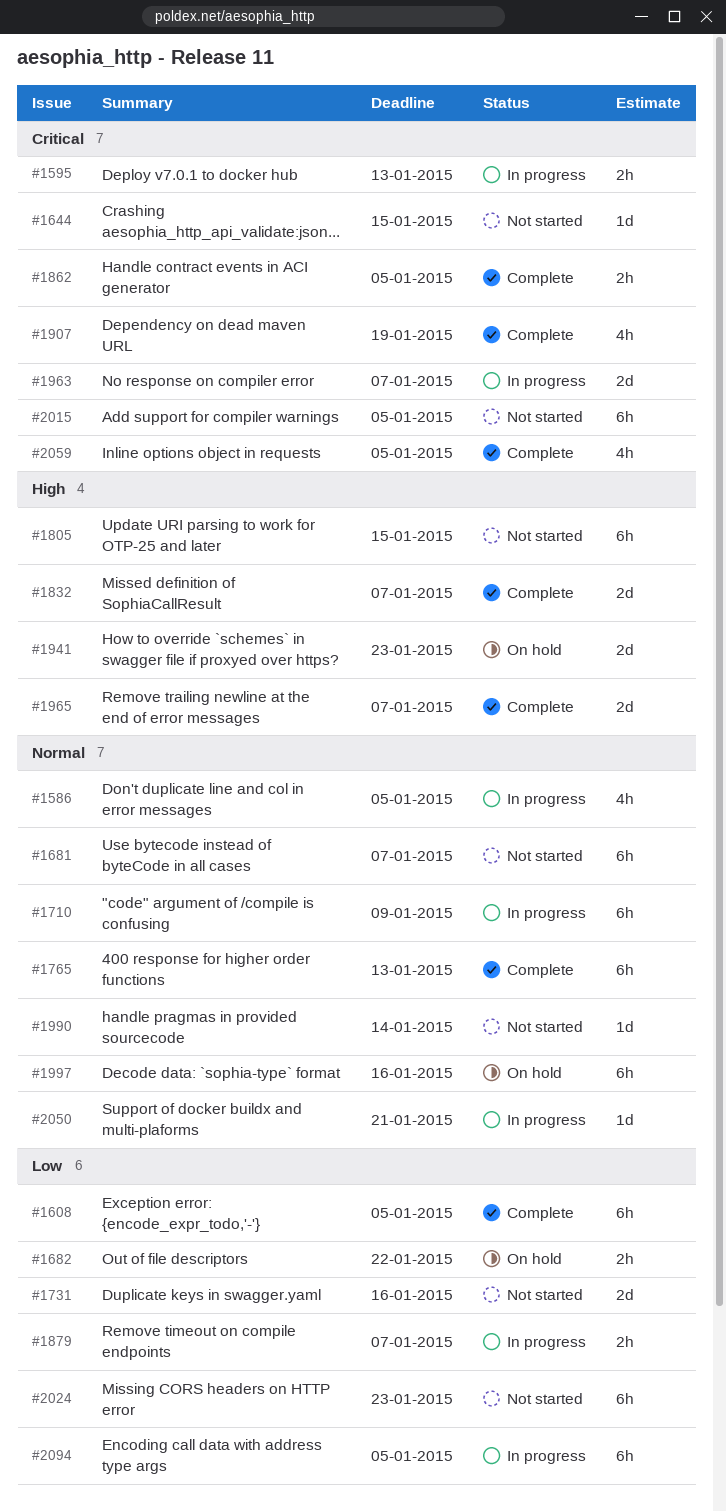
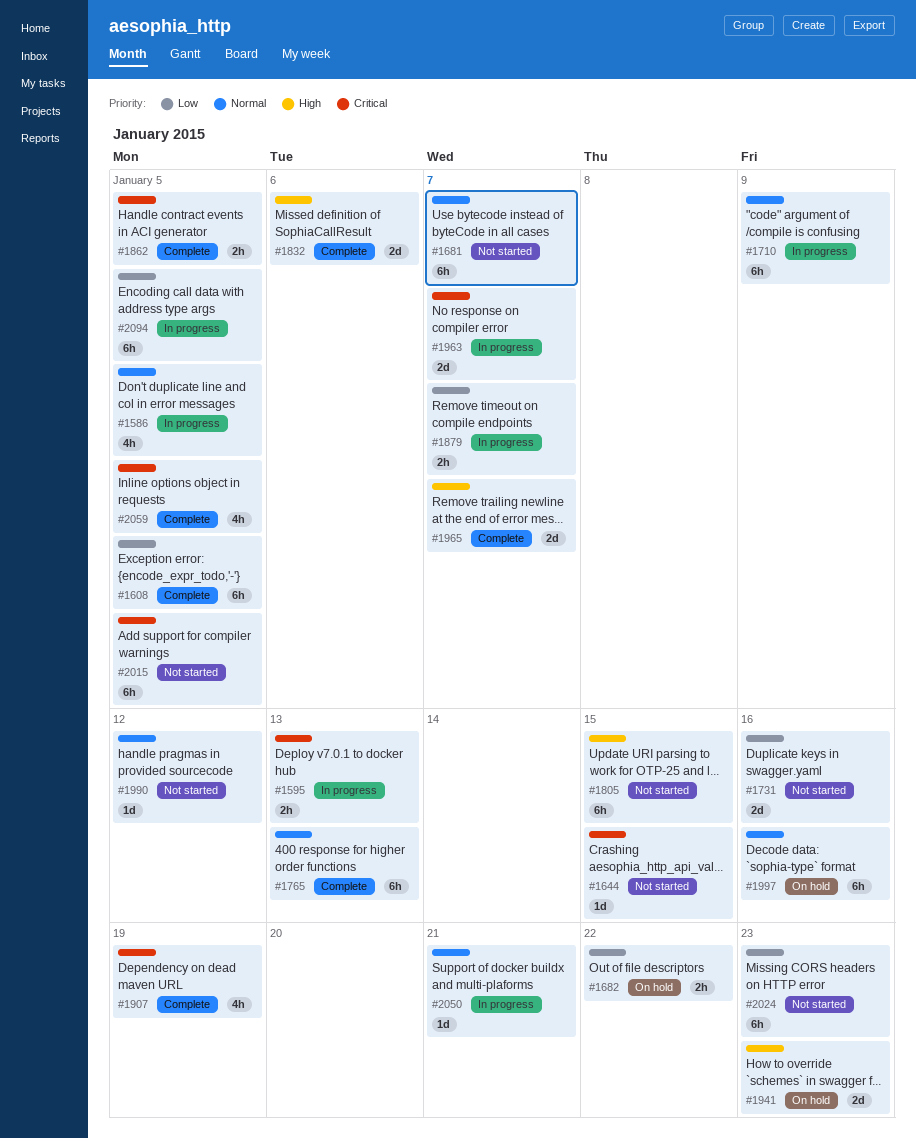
#1832, due: Jan 7 -> Jan 6
#1990, due: Jan 14 -> Jan 12

